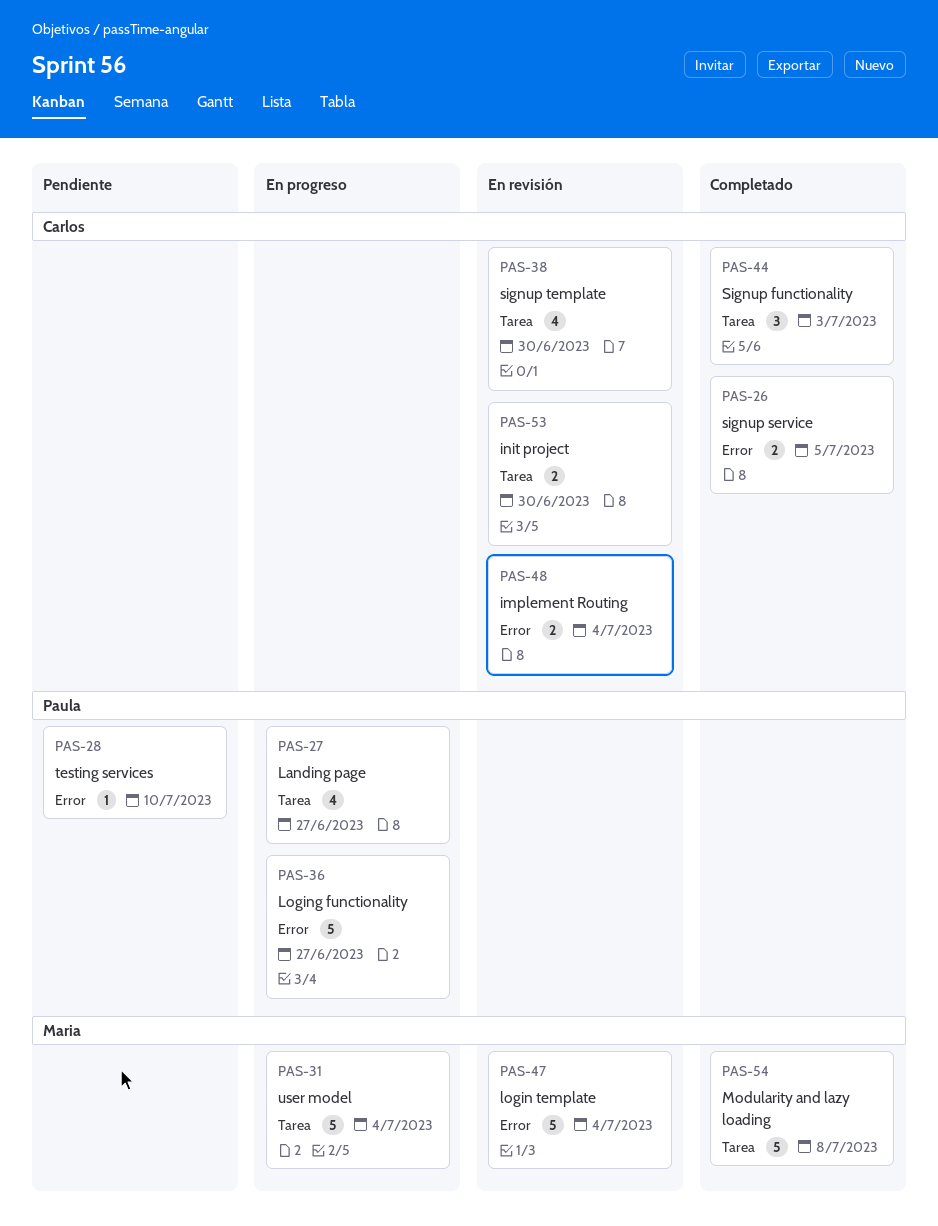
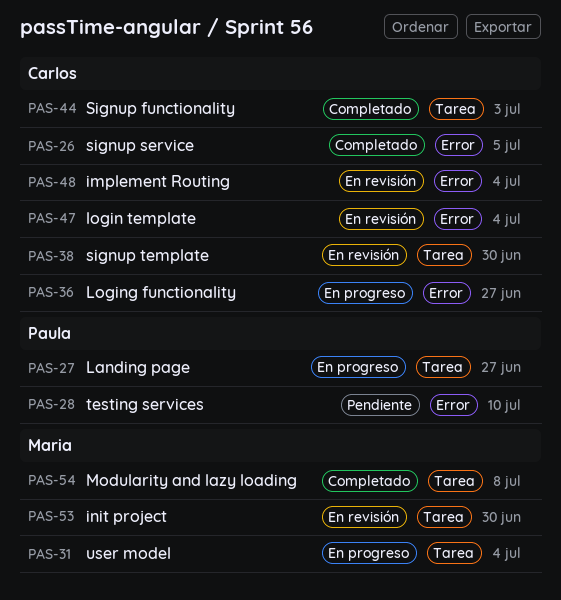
PAS-36, owner: Paula -> Carlos
PAS-47, owner: Maria -> Carlos
PAS-53, owner: Carlos -> Maria

